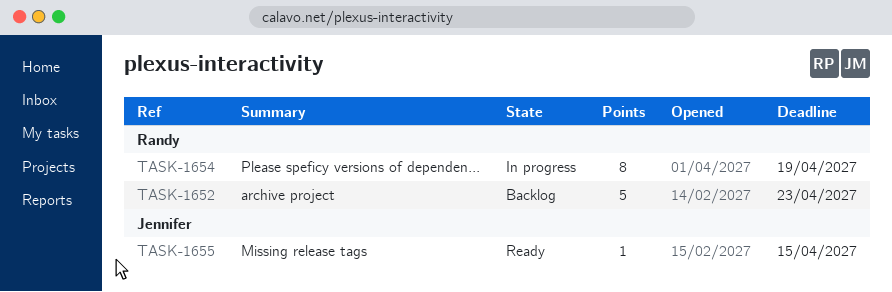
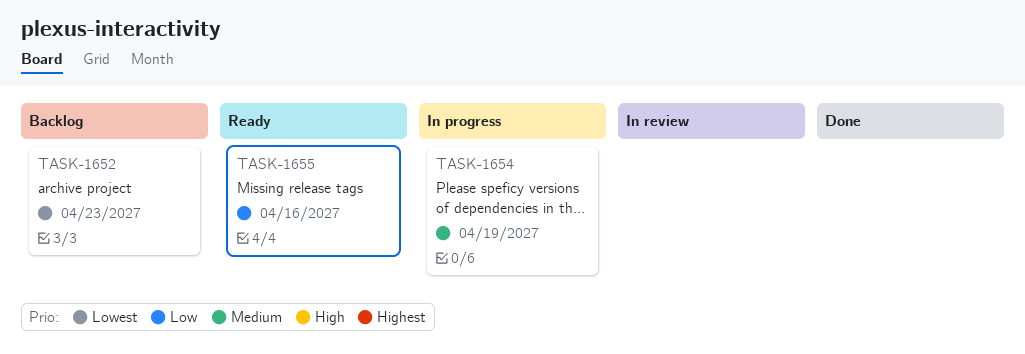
TASK-1655, due: Apr 15 -> Apr 16

